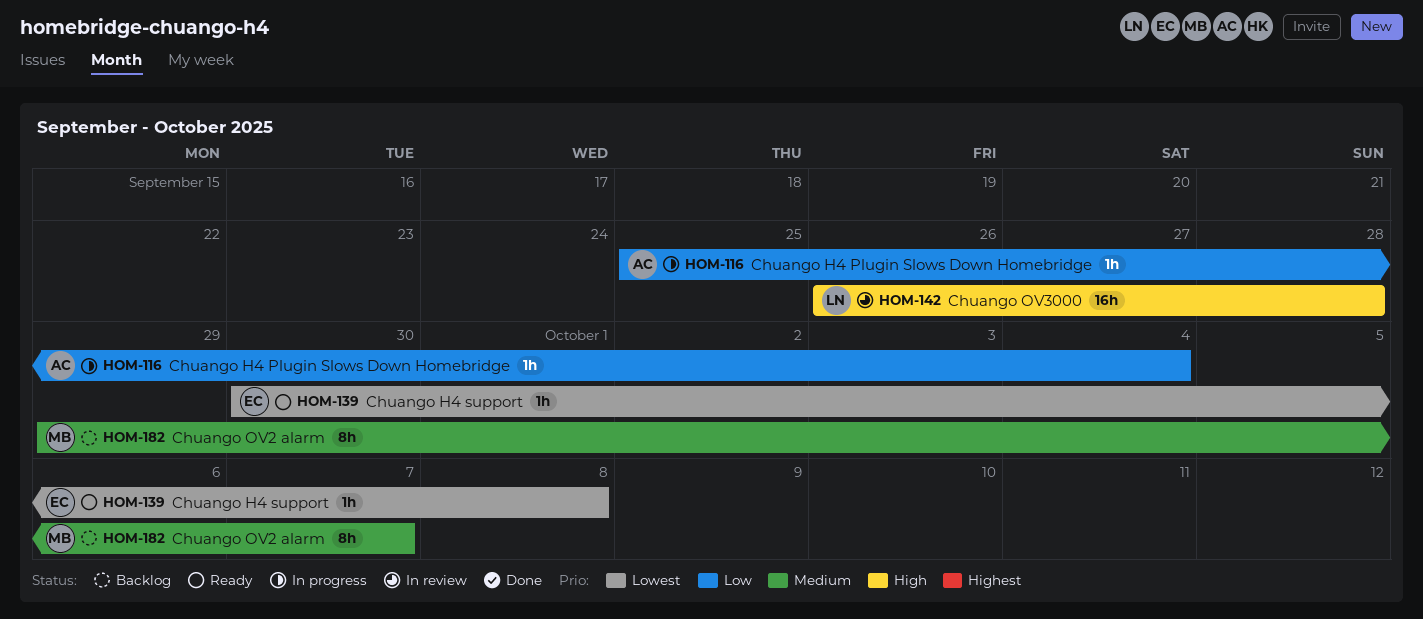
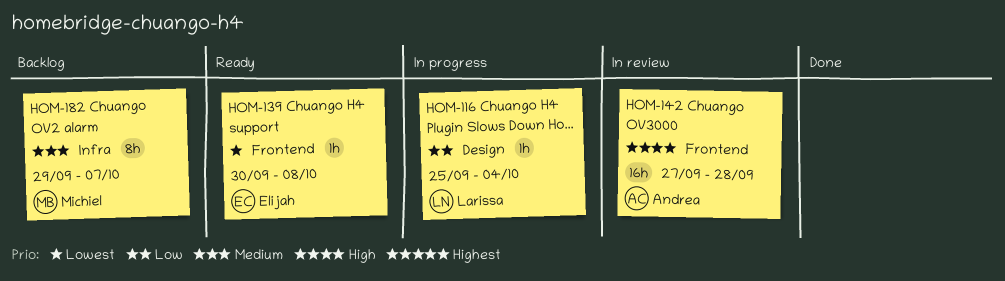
HOM-116, owner: Andrea -> Larissa
HOM-142, owner: Larissa -> Andrea
HOM-142, start: Sep 26 -> Sep 27

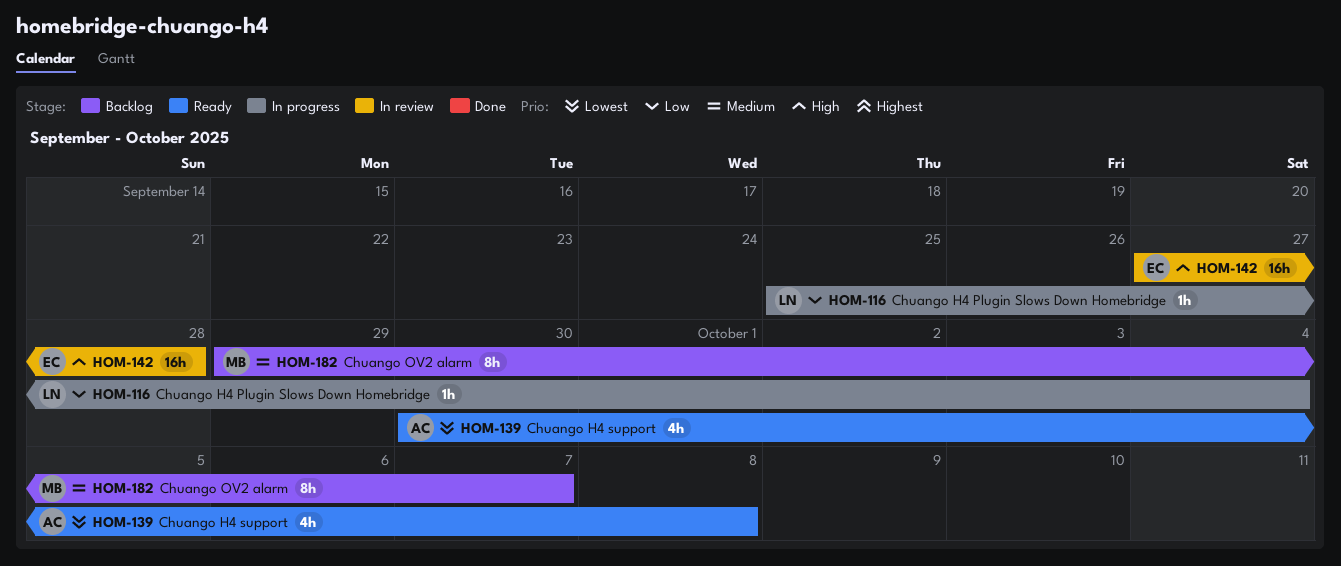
HOM-139, owner: Elijah -> Andrea
HOM-139, estimate: 1h -> 4h
HOM-142, owner: Andrea -> Elijah

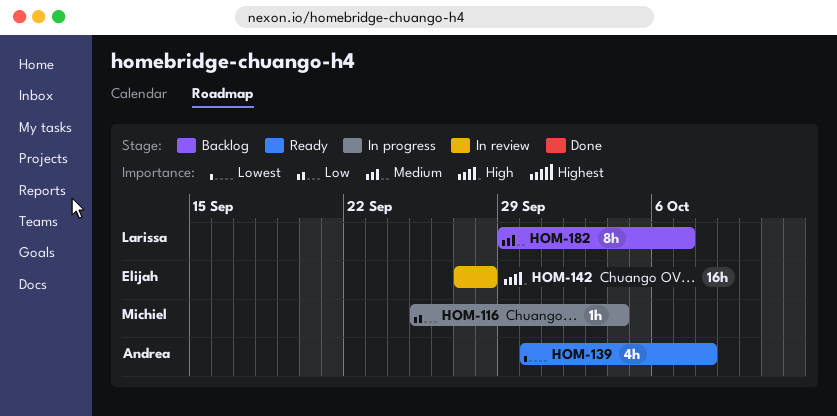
HOM-116, owner: Larissa -> Michiel
HOM-182, owner: Michiel -> Larissa

